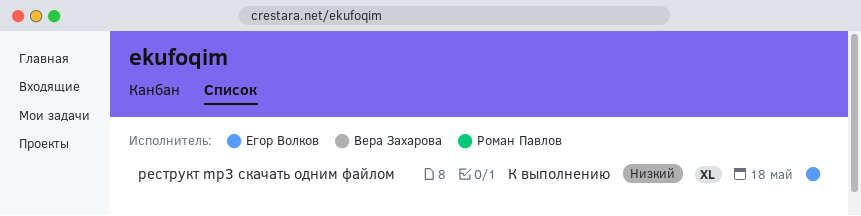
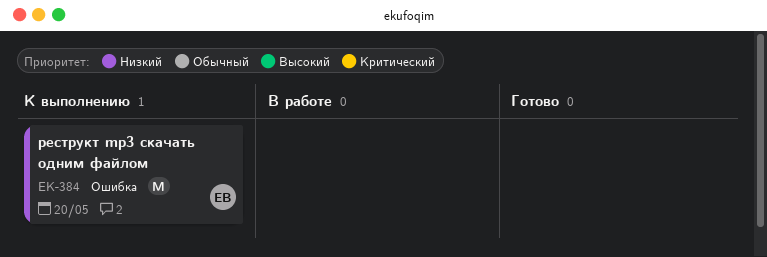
реструкт mp3 скачать одним файлом, estimate: XL -> M
реструкт mp3 скачать одним файлом, due: May 18 -> May 20

